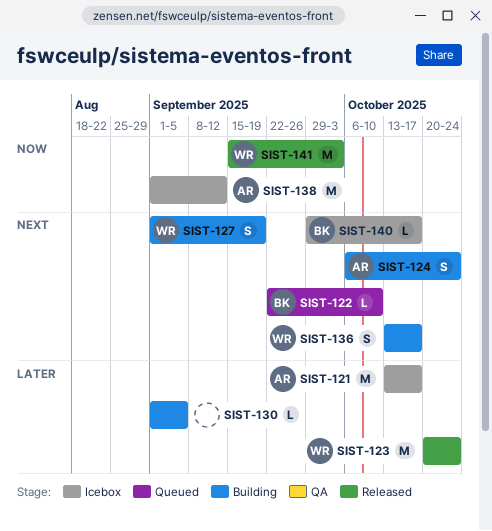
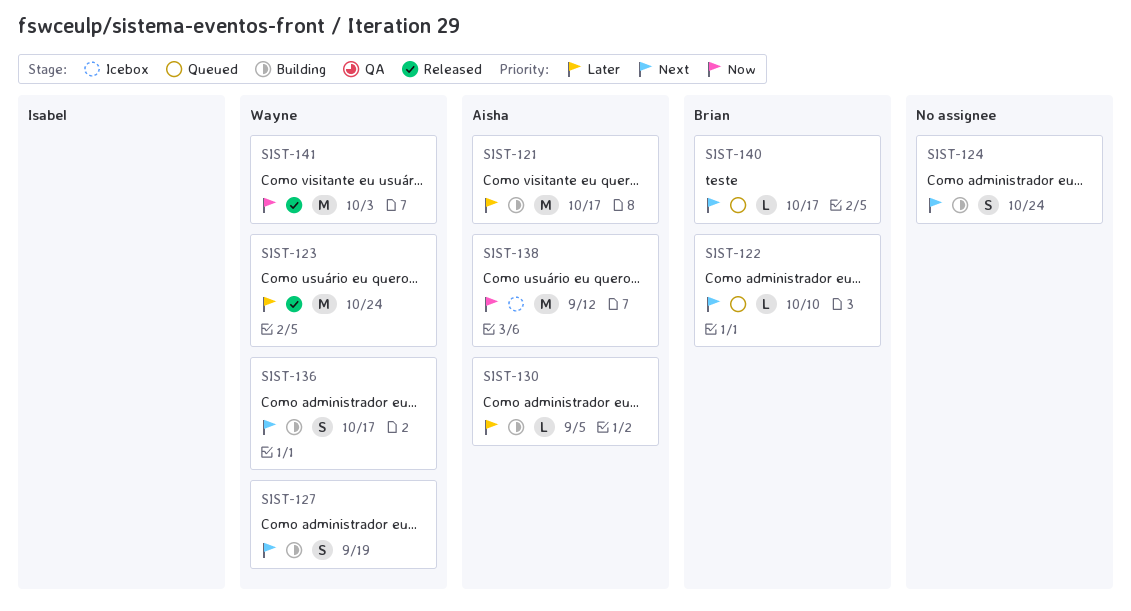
SIST-121, status: Icebox -> Building
SIST-124, owner: Aisha -> none
SIST-130, owner: none -> Aisha
SIST-140, status: Icebox -> Queued

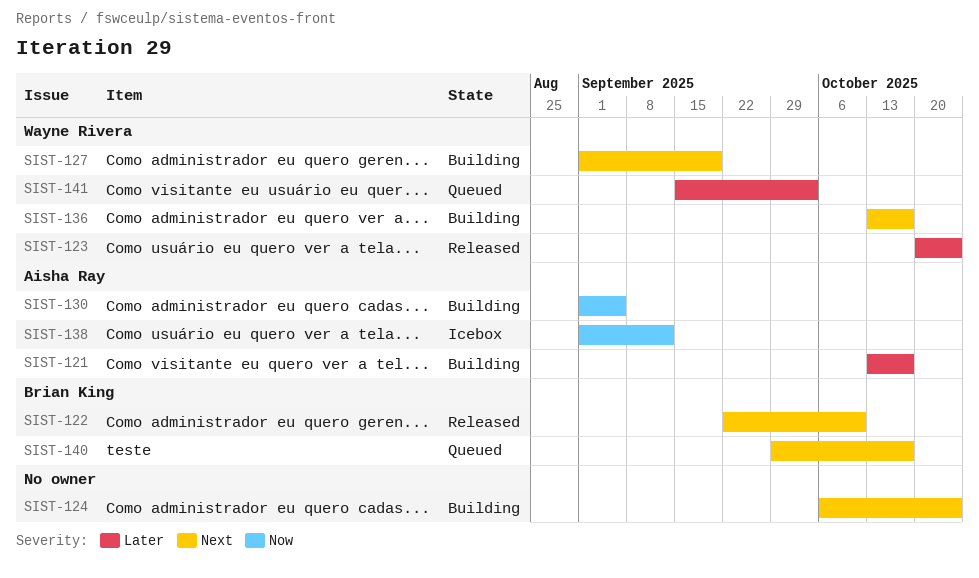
SIST-122, status: Queued -> Released
SIST-130, priority: Later -> Now
SIST-141, status: Released -> Queued
SIST-141, priority: Now -> Later

